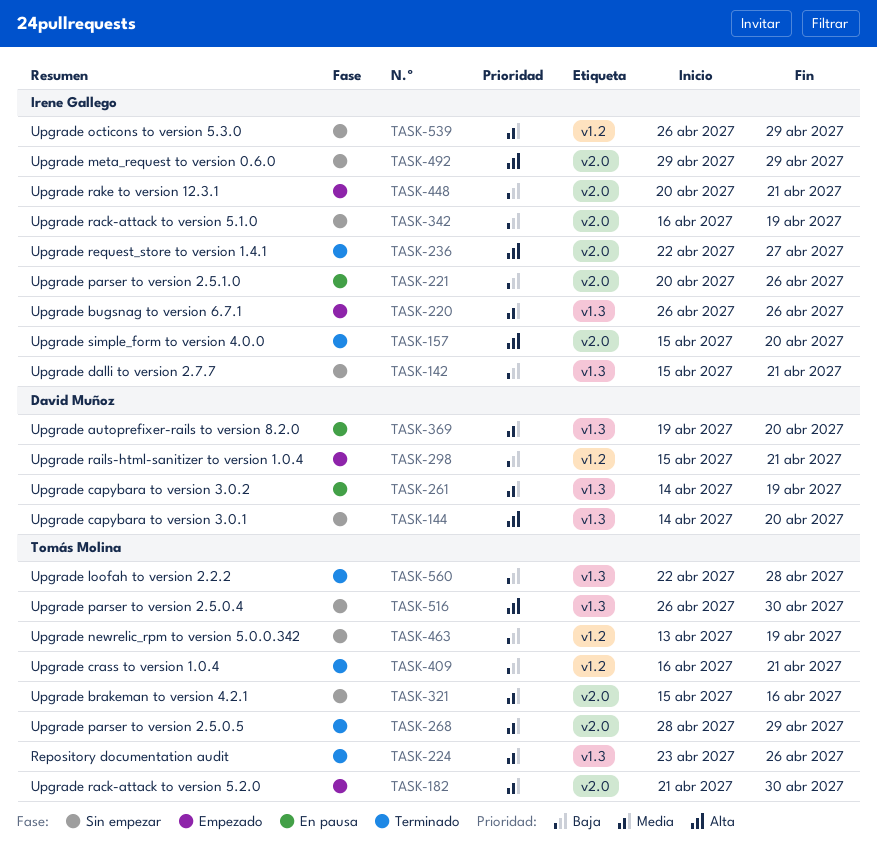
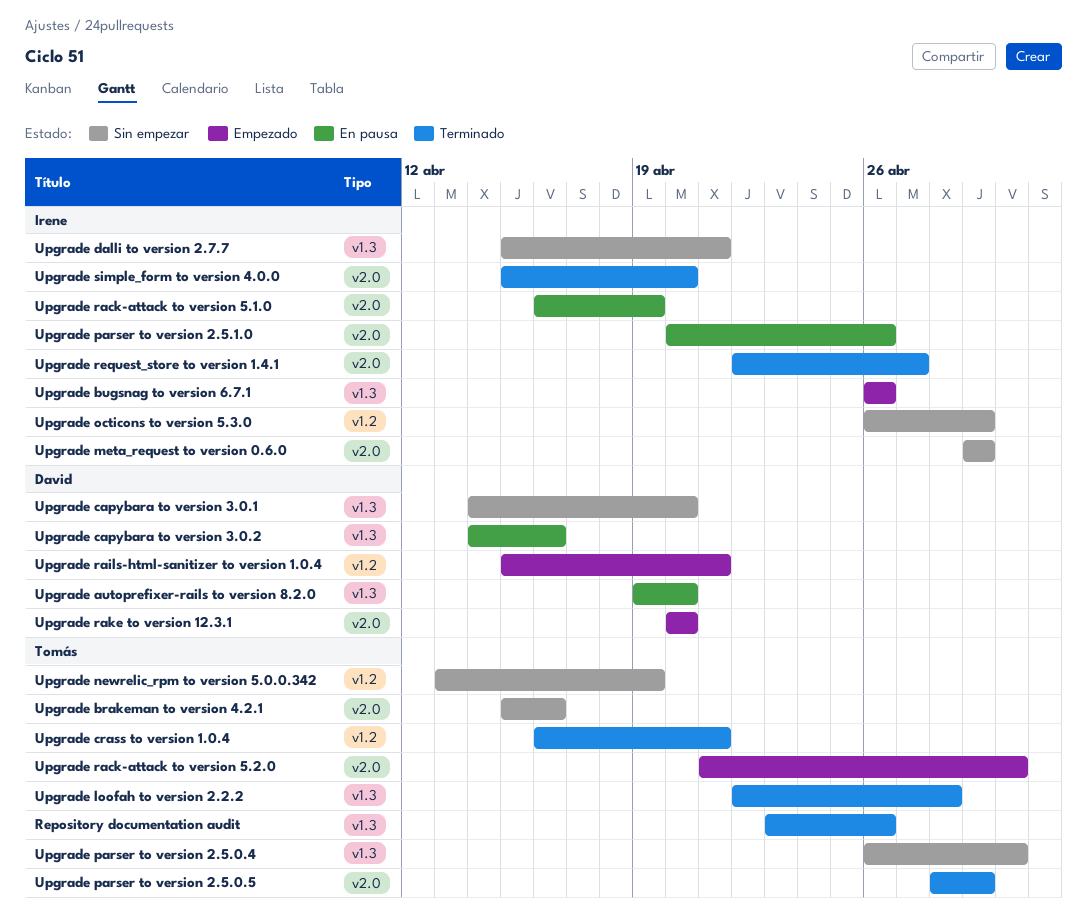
Upgrade capybara to version 3.0.2, due: Apr 19 -> Apr 16
Upgrade rack-attack to version 5.1.0, status: Sin empezar -> En pausa
Upgrade rake to version 12.3.1, owner: Irene Gallego -> David Muñoz
Upgrade rake to version 12.3.1, due: Apr 21 -> Apr 20

